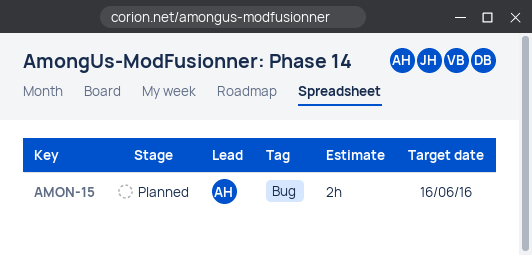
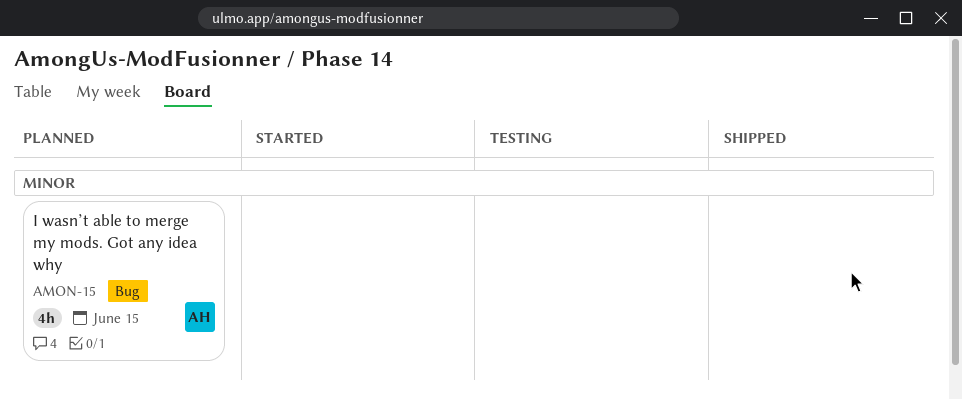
AMON-15, estimate: 2h -> 4h
AMON-15, due: Jun 16 -> Jun 15

